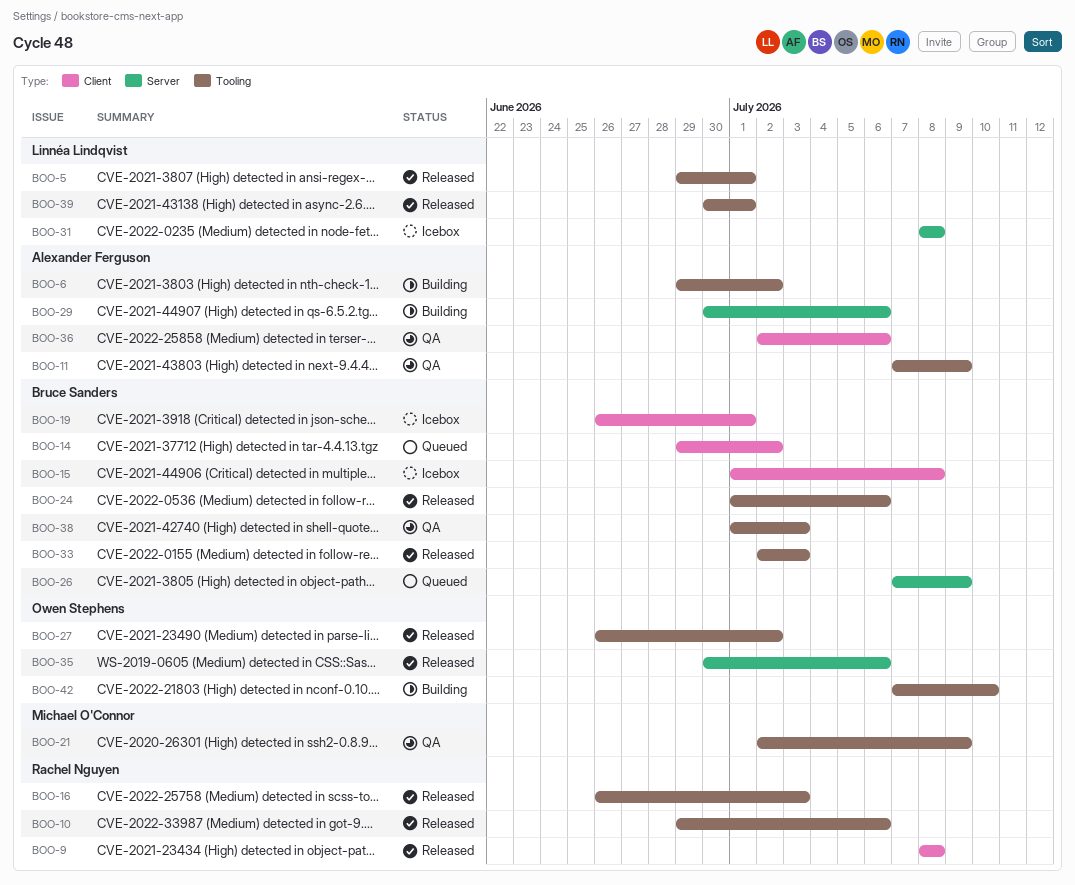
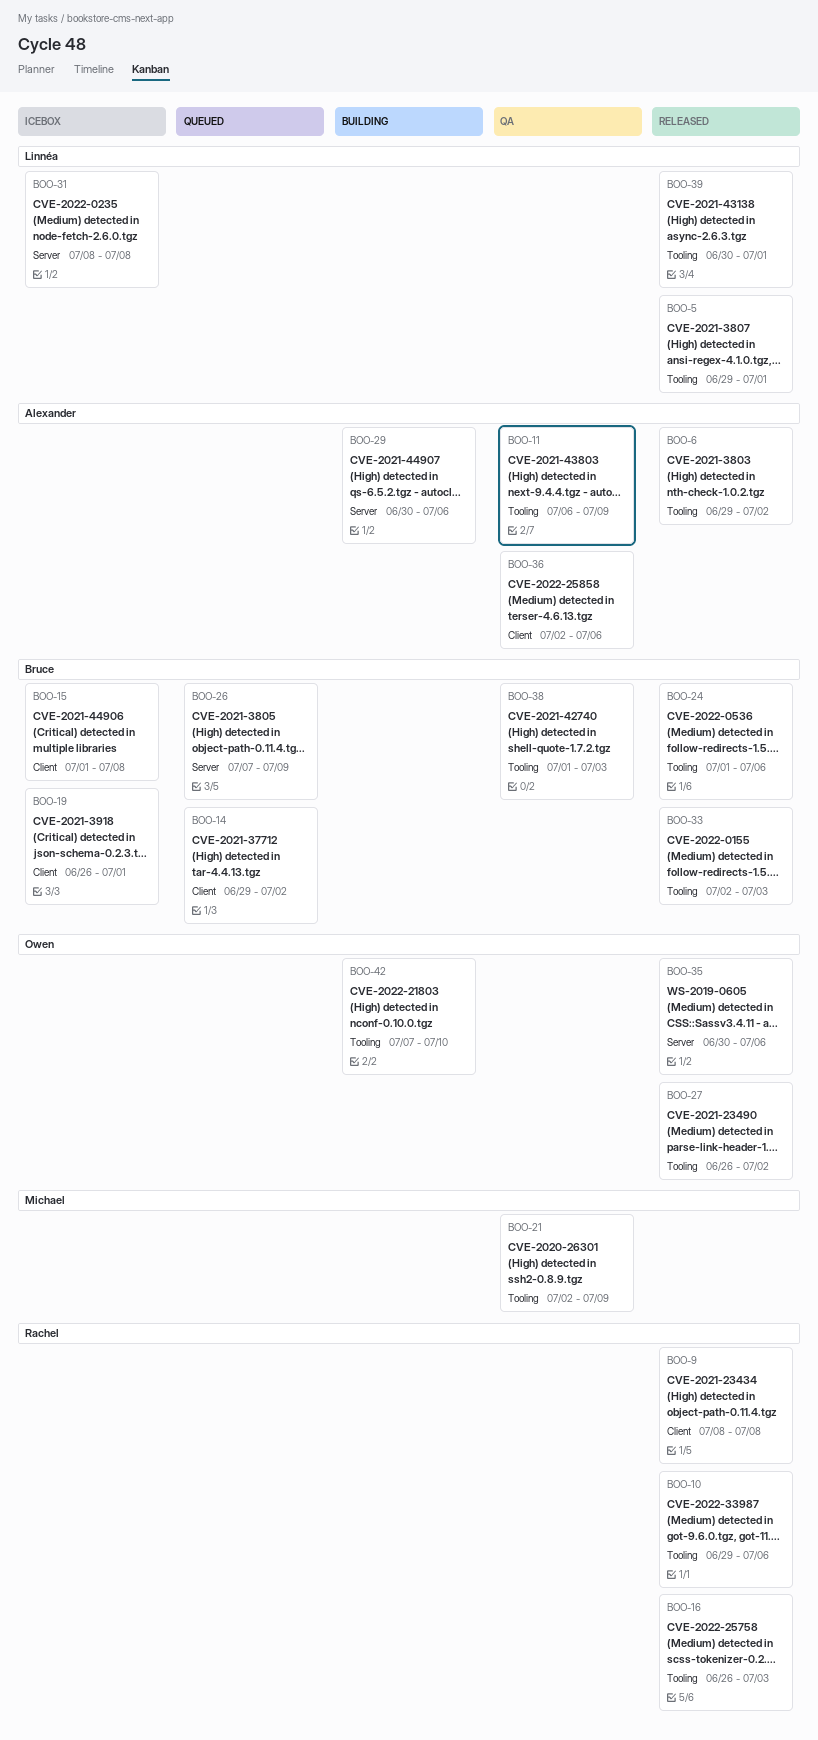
BOO-6, status: Building -> Released
BOO-11, start: Jul 7 -> Jul 6

